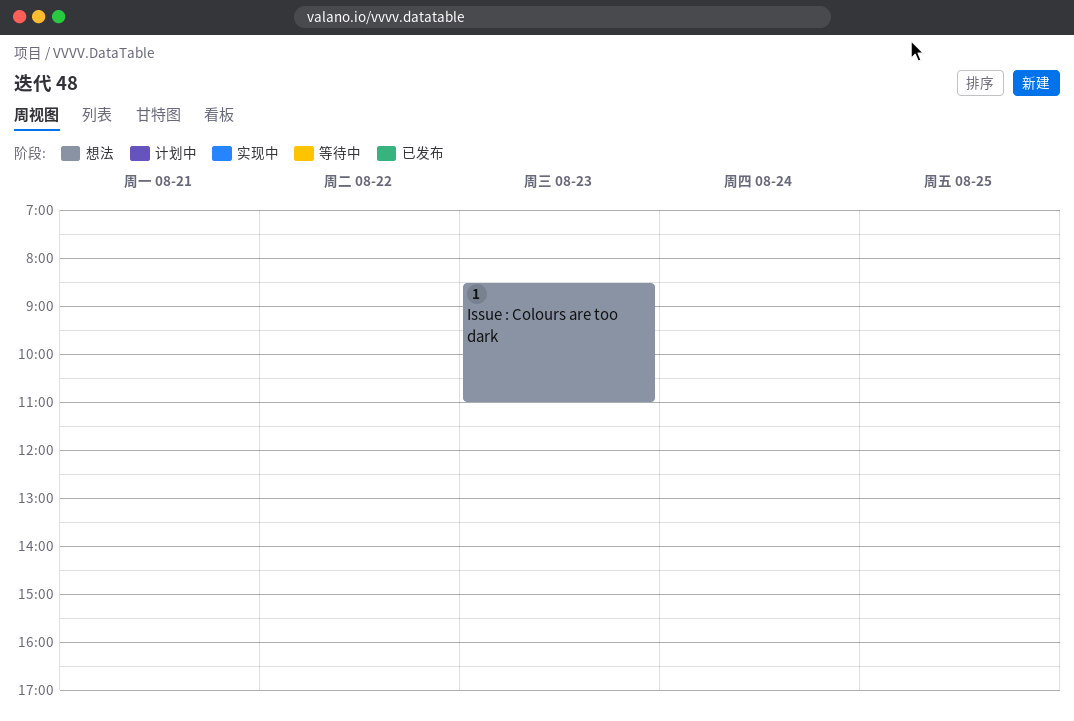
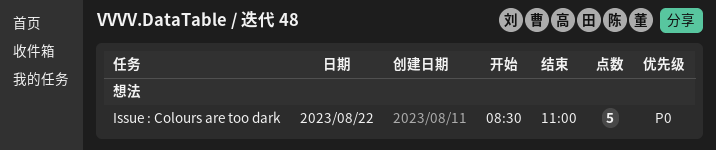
Issue : Colours are too dark, estimate: 1 -> 5
Issue : Colours are too dark, day: Aug 23 -> Aug 22

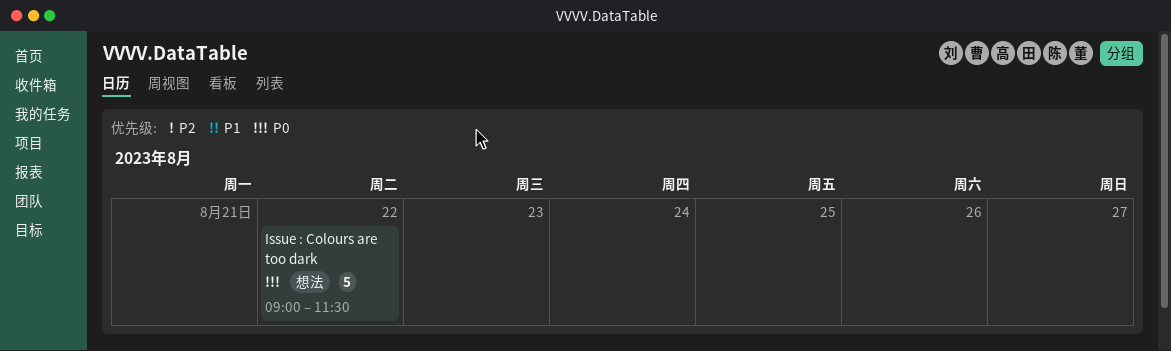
Issue : Colours are too dark, begins: 08:30 -> 09:00
Issue : Colours are too dark, ends: 11:00 -> 11:30

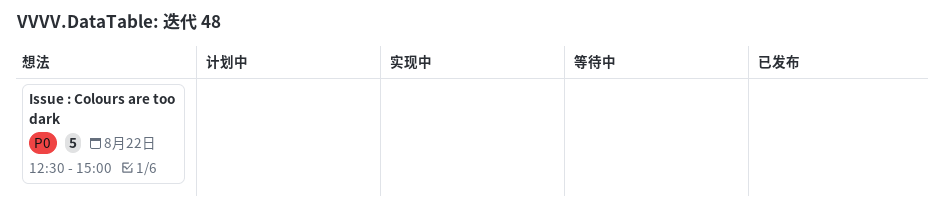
Issue : Colours are too dark, begins: 09:00 -> 12:30
Issue : Colours are too dark, ends: 11:30 -> 15:00

